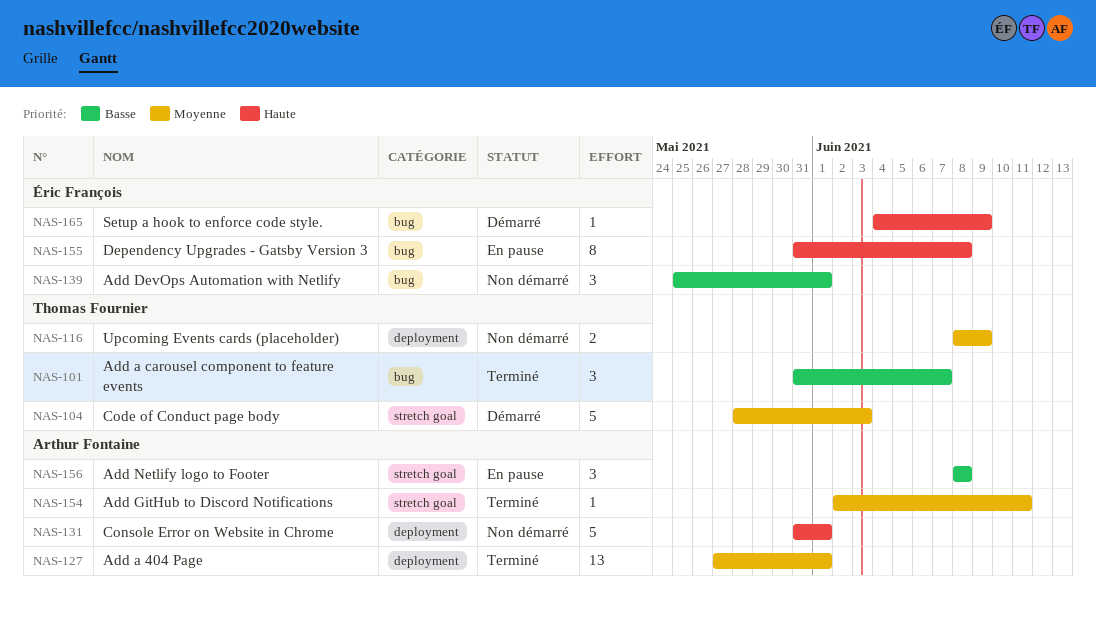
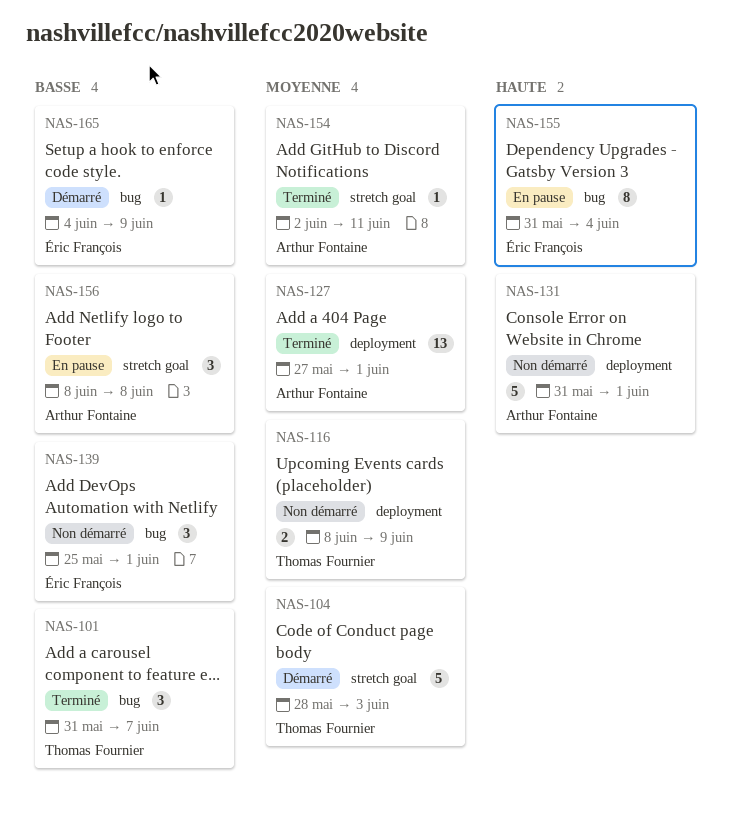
NAS-155, due: Jun 8 -> Jun 4
NAS-165, priority: Haute -> Basse

